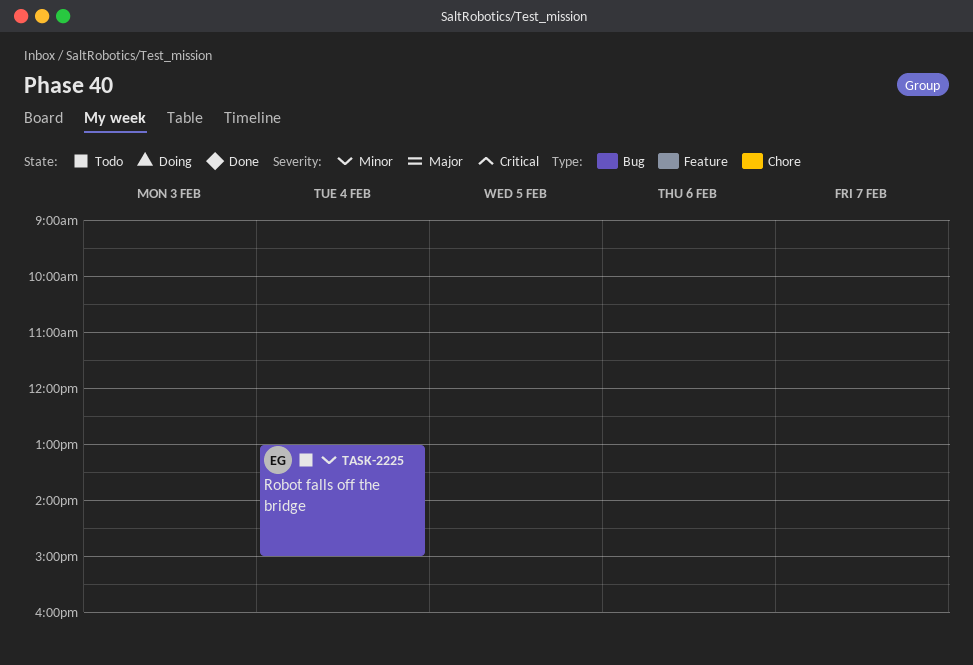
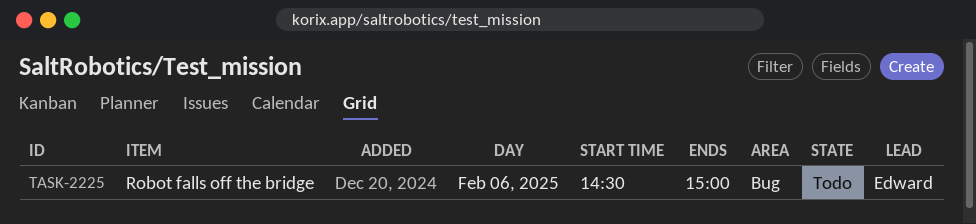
TASK-2225, day: Feb 4 -> Feb 6
TASK-2225, begins: 13:00 -> 14:30

